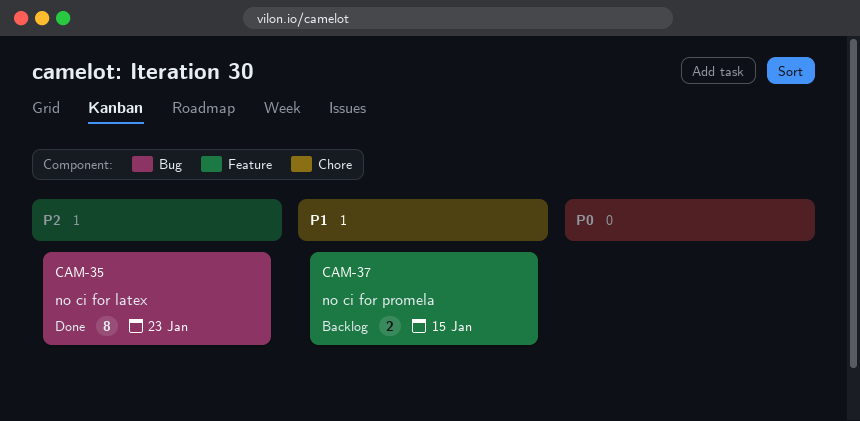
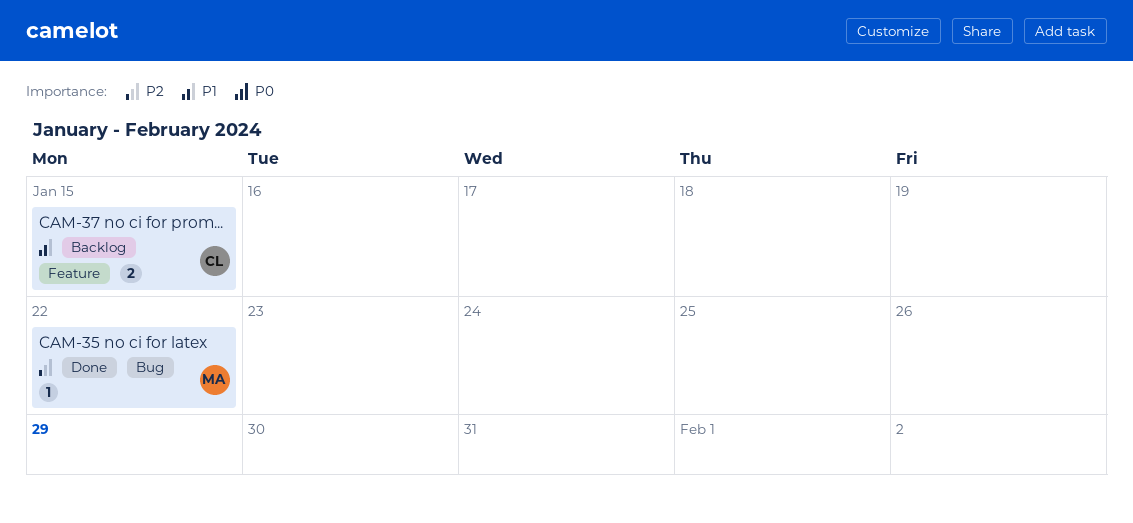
CAM-35, estimate: 8 -> 1
CAM-35, due: Jan 23 -> Jan 22

